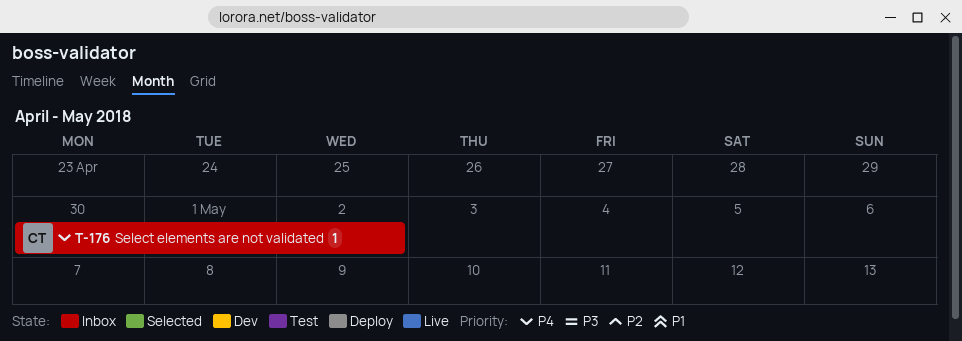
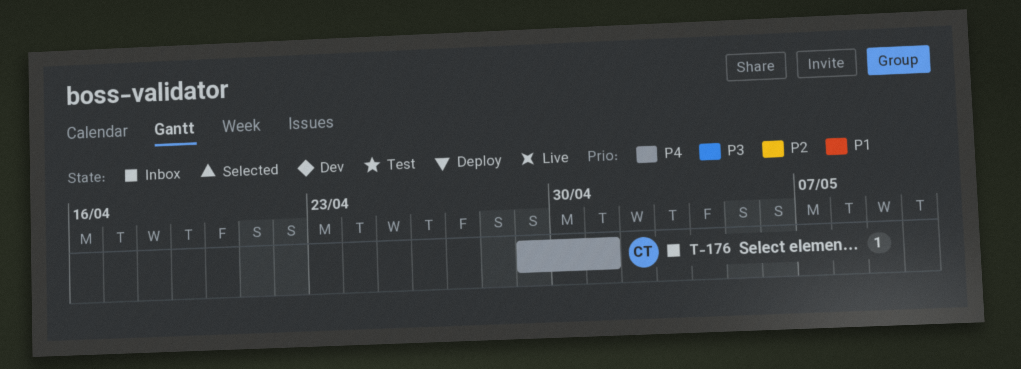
T-176, start: Apr 30 -> Apr 29
T-176, due: May 2 -> May 1

